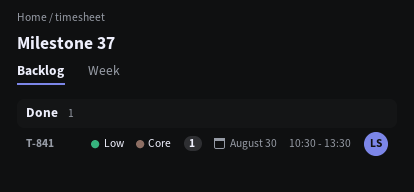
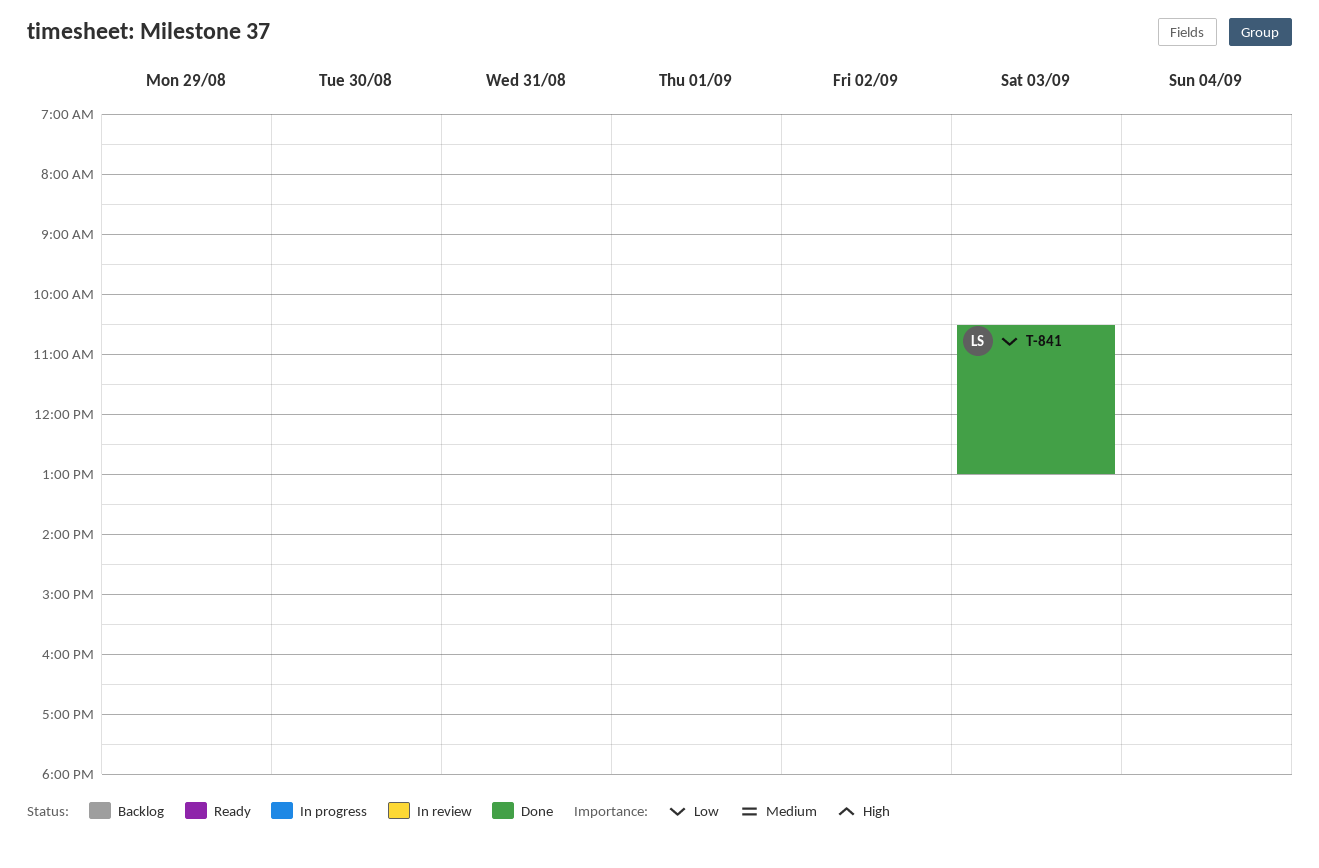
T-841, day: Aug 30 -> Sep 3
T-841, ends: 13:30 -> 13:00

